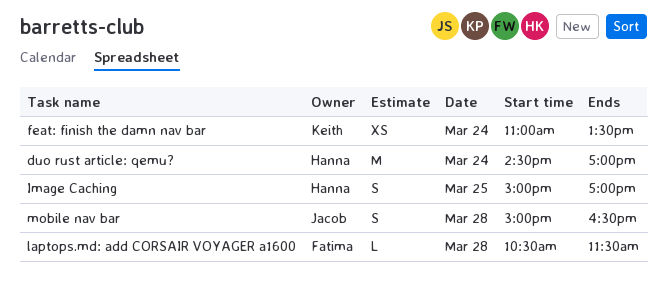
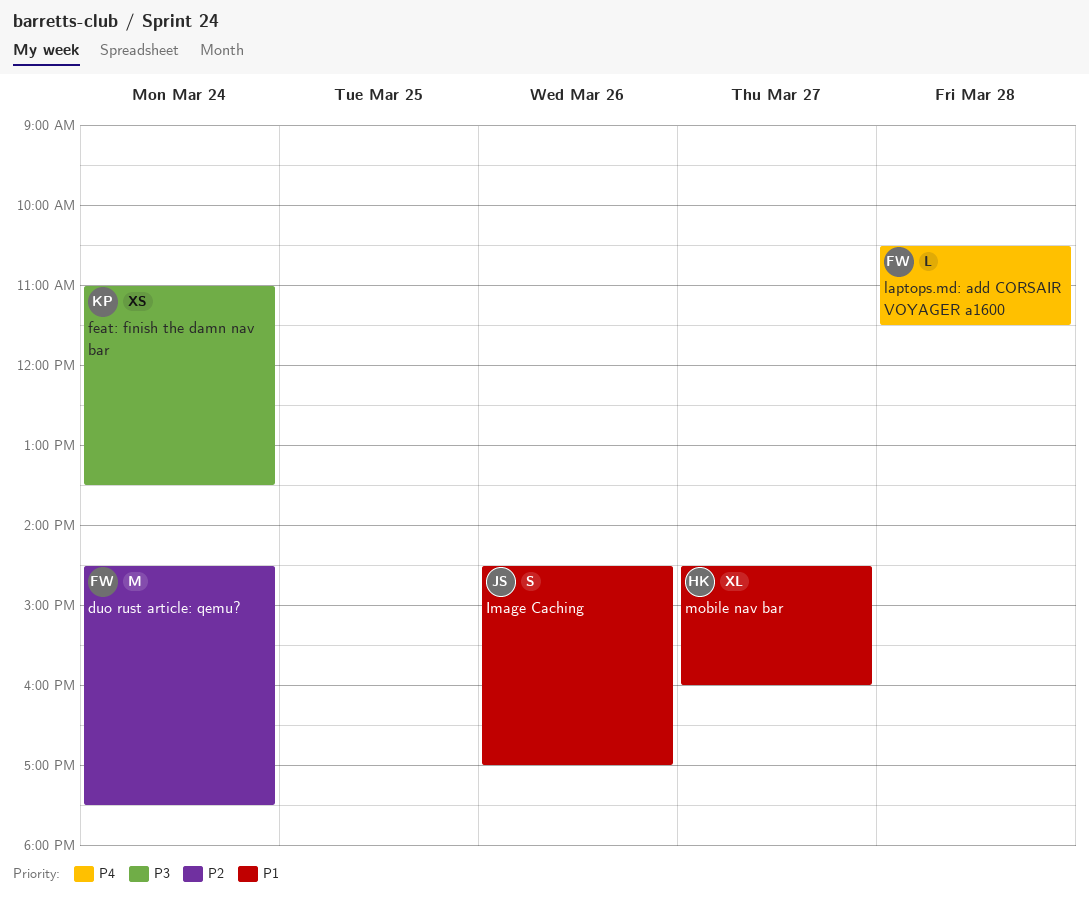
duo rust article: qemu?, owner: Hanna -> Fatima
duo rust article: qemu?, ends: 17:00 -> 17:30
Image Caching, owner: Hanna -> Jacob
Image Caching, day: Mar 25 -> Mar 26
Image Caching, begins: 15:00 -> 14:30
mobile nav bar, owner: Jacob -> Hanna
mobile nav bar, estimate: S -> XL
mobile nav bar, day: Mar 28 -> Mar 27
mobile nav bar, begins: 15:00 -> 14:30
mobile nav bar, ends: 16:30 -> 16:00

